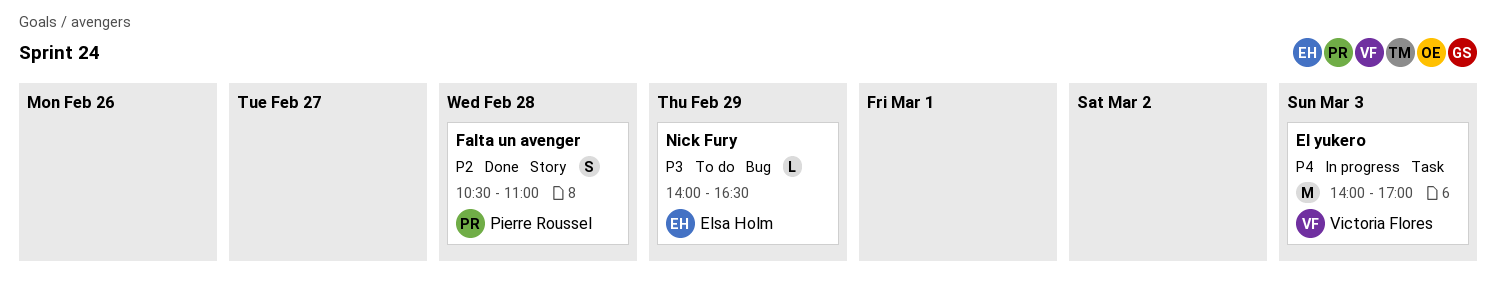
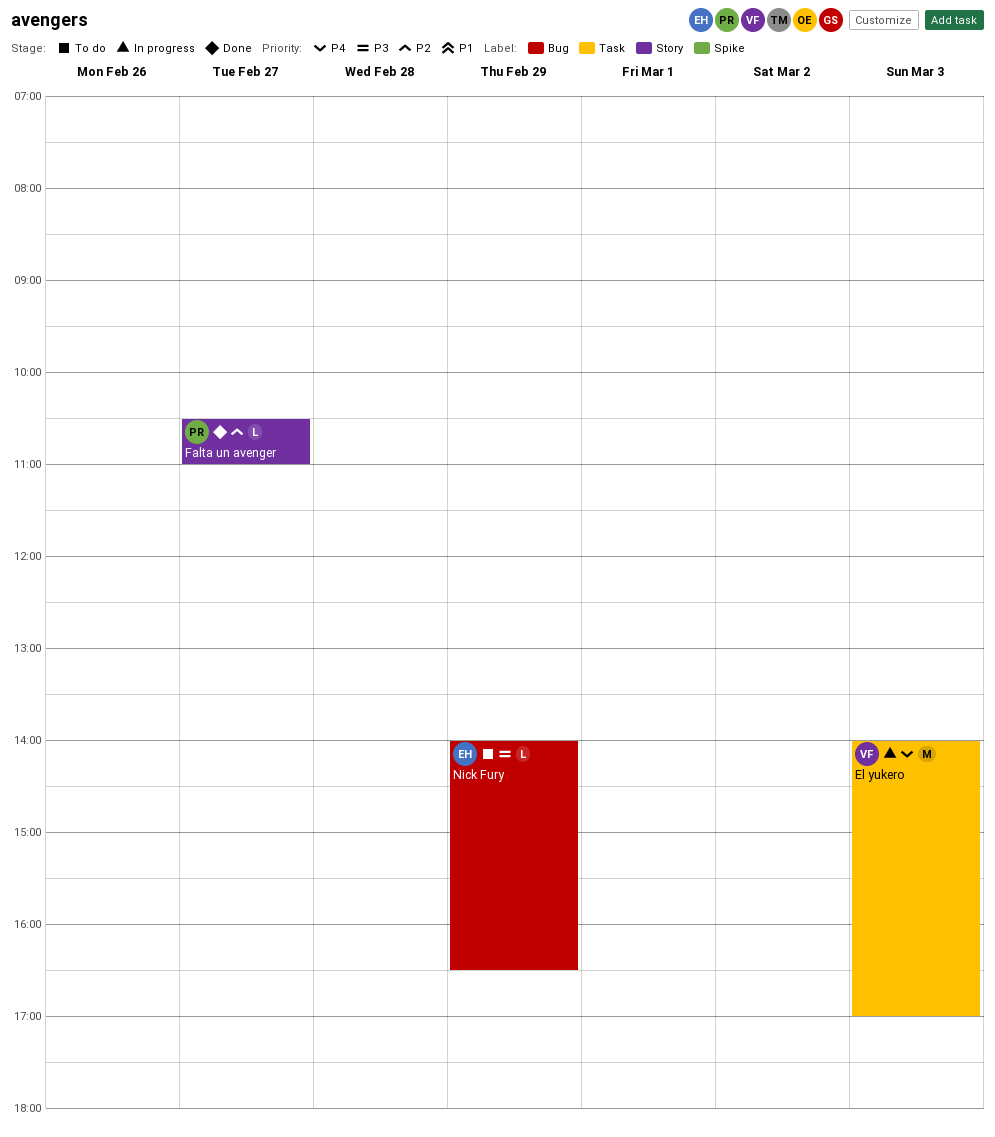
Falta un avenger, estimate: S -> L
Falta un avenger, day: Feb 28 -> Feb 27

